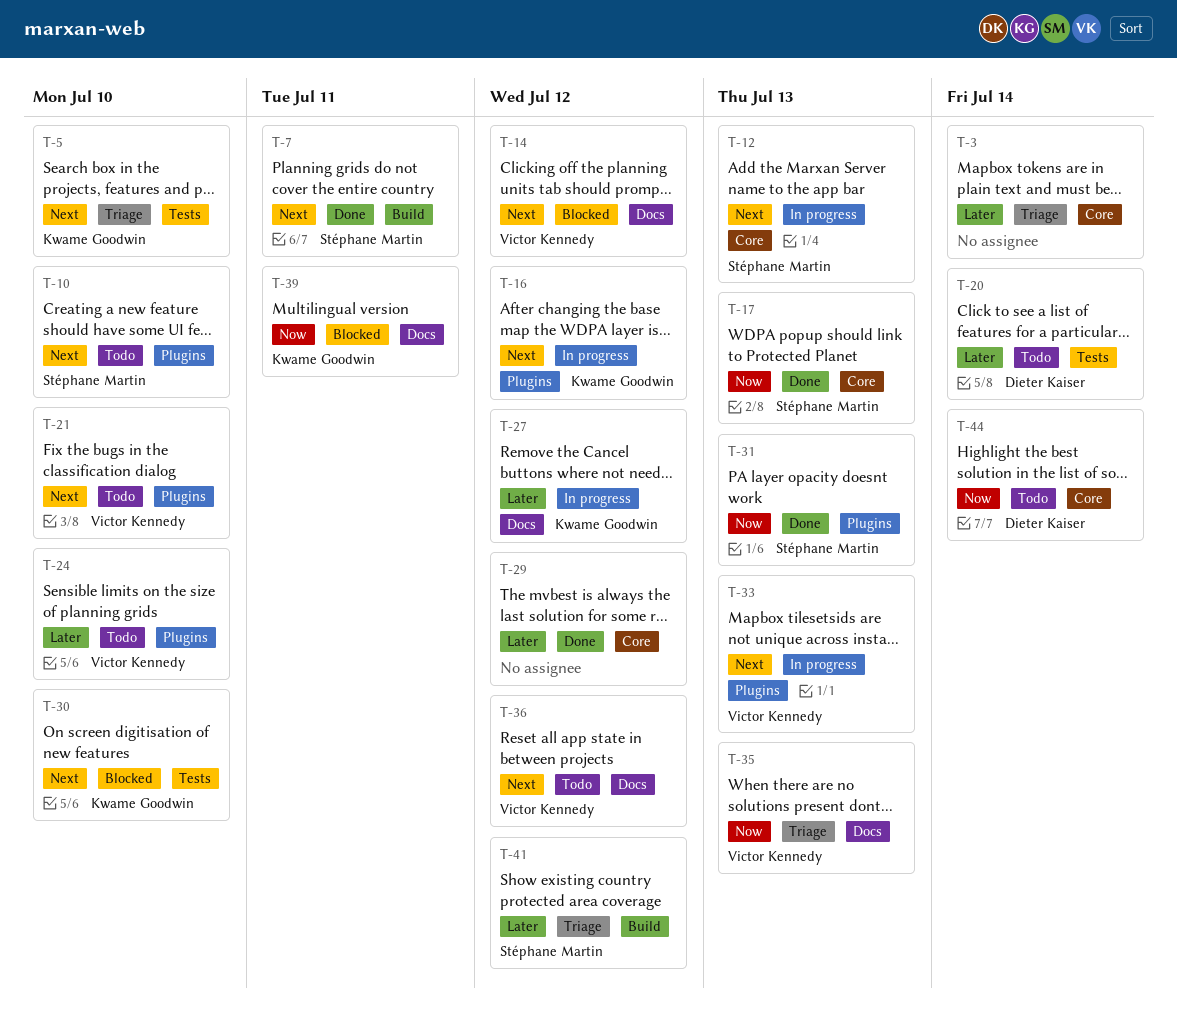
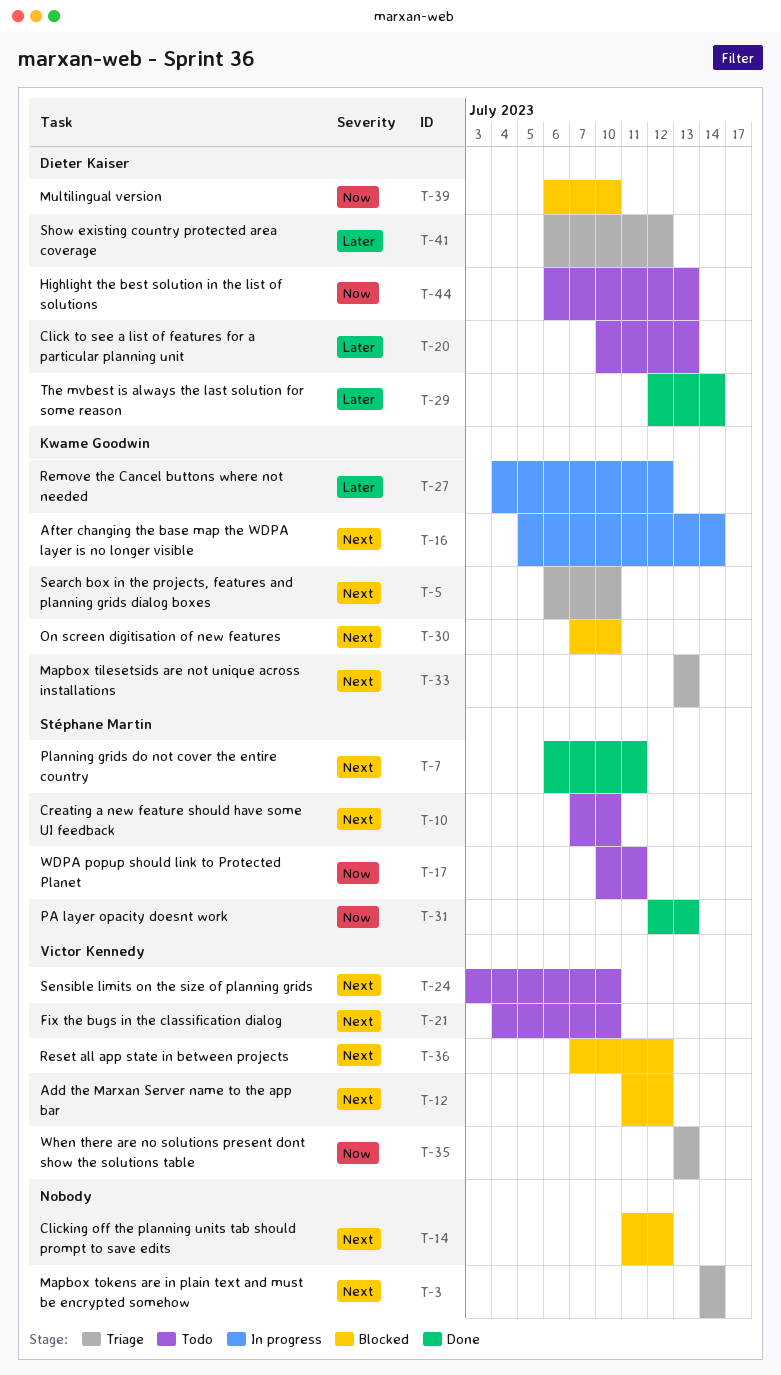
T-3, priority: Later -> Next
T-12, status: In progress -> Blocked
T-12, owner: Stéphane Martin -> Victor Kennedy
T-12, due: Jul 13 -> Jul 12
T-14, owner: Victor Kennedy -> none
T-16, due: Jul 12 -> Jul 14
T-17, status: Done -> Todo
T-17, due: Jul 13 -> Jul 11
T-20, due: Jul 14 -> Jul 13
T-24, priority: Later -> Next
T-29, owner: none -> Dieter Kaiser
T-29, due: Jul 12 -> Jul 14
T-33, status: In progress -> Triage
T-33, owner: Victor Kennedy -> Kwame Goodwin
T-36, status: Todo -> Blocked
T-39, owner: Kwame Goodwin -> Dieter Kaiser
T-39, due: Jul 11 -> Jul 10
T-41, owner: Stéphane Martin -> Dieter Kaiser
T-44, due: Jul 14 -> Jul 13

